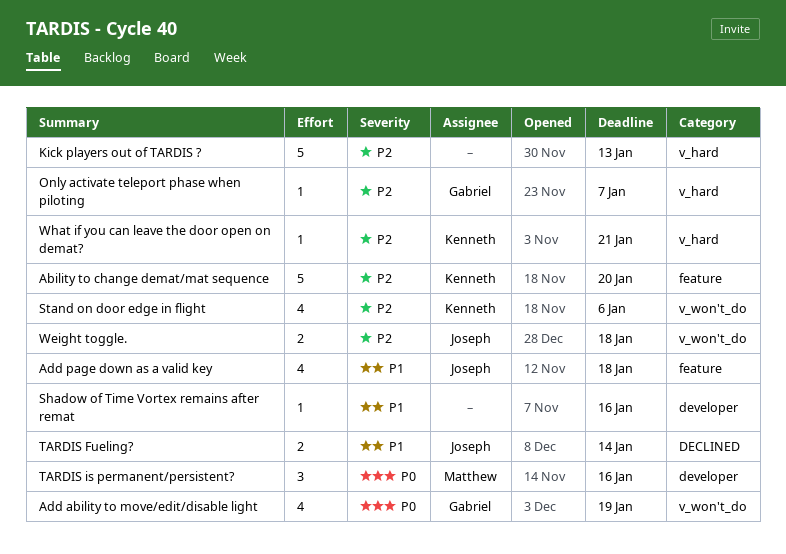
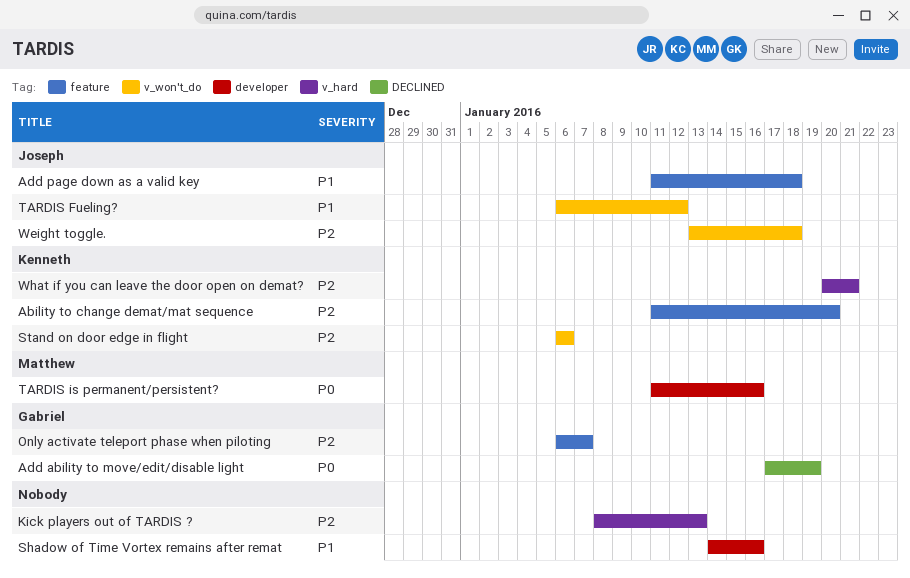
Add ability to move/edit/disable light, label: v_won't_do -> DECLINED
Only activate teleport phase when piloting, label: v_hard -> feature
TARDIS Fueling?, label: DECLINED -> v_won't_do
TARDIS Fueling?, due: Jan 14 -> Jan 12

